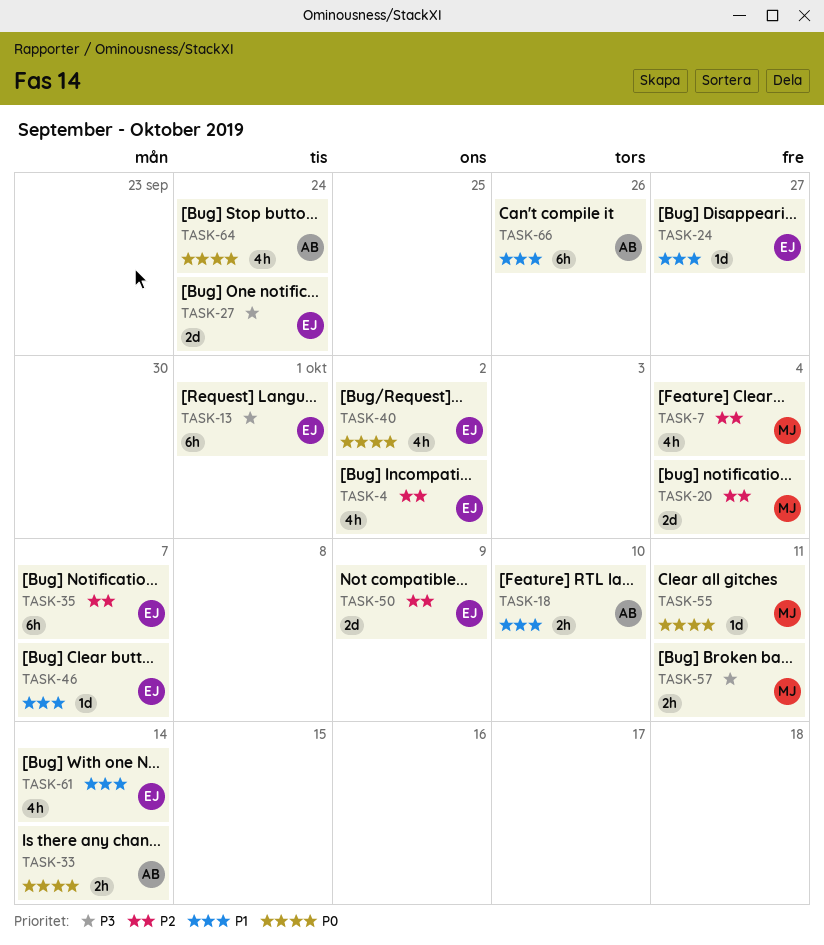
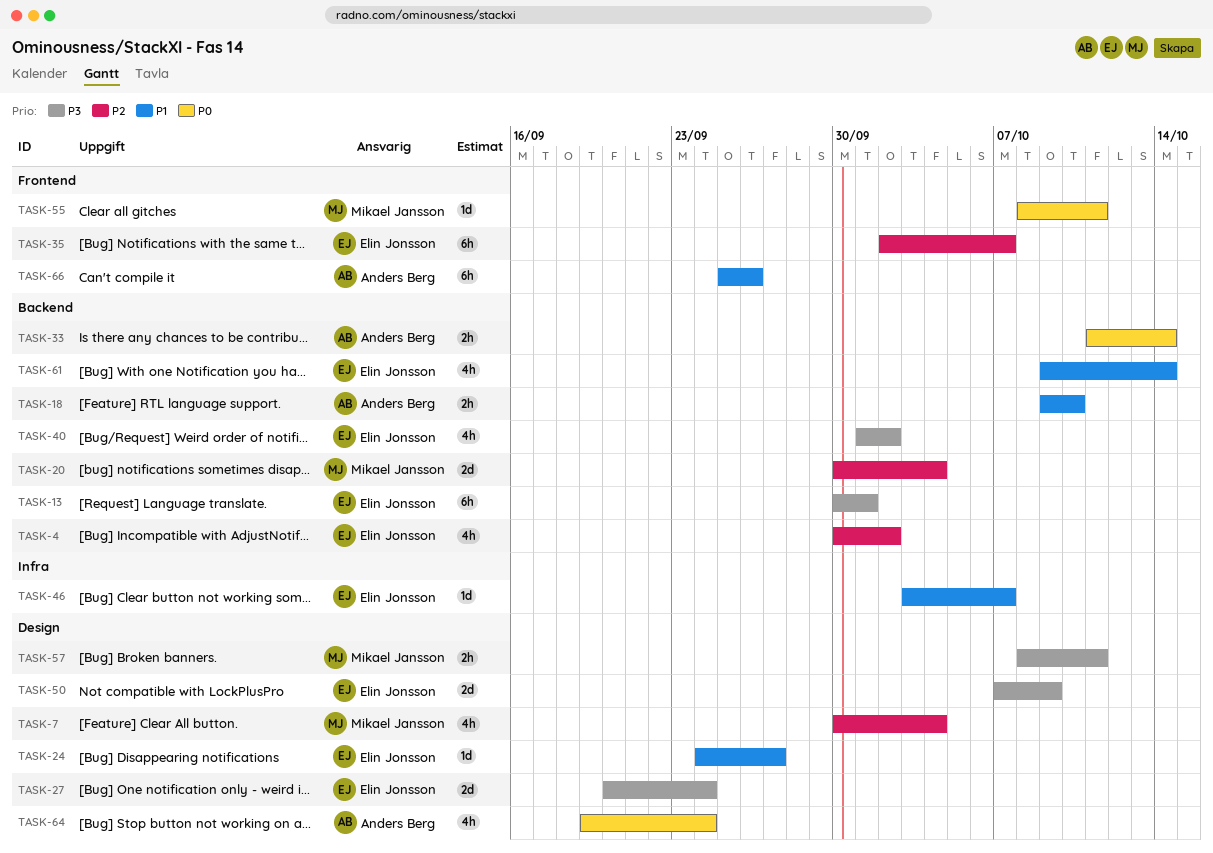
TASK-40, priority: P0 -> P3
TASK-50, priority: P2 -> P3

